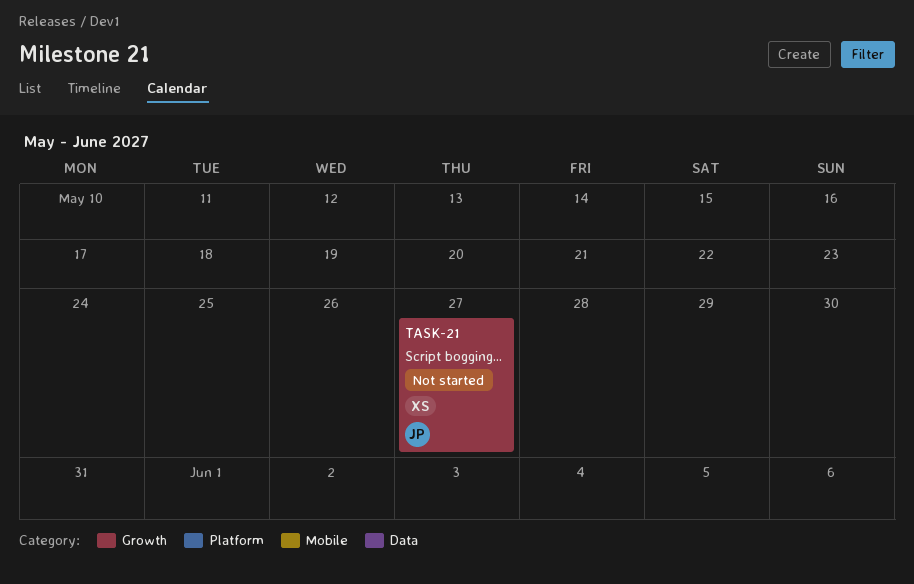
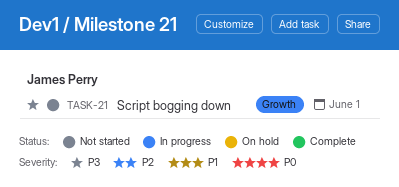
TASK-21, due: May 27 -> Jun 1

